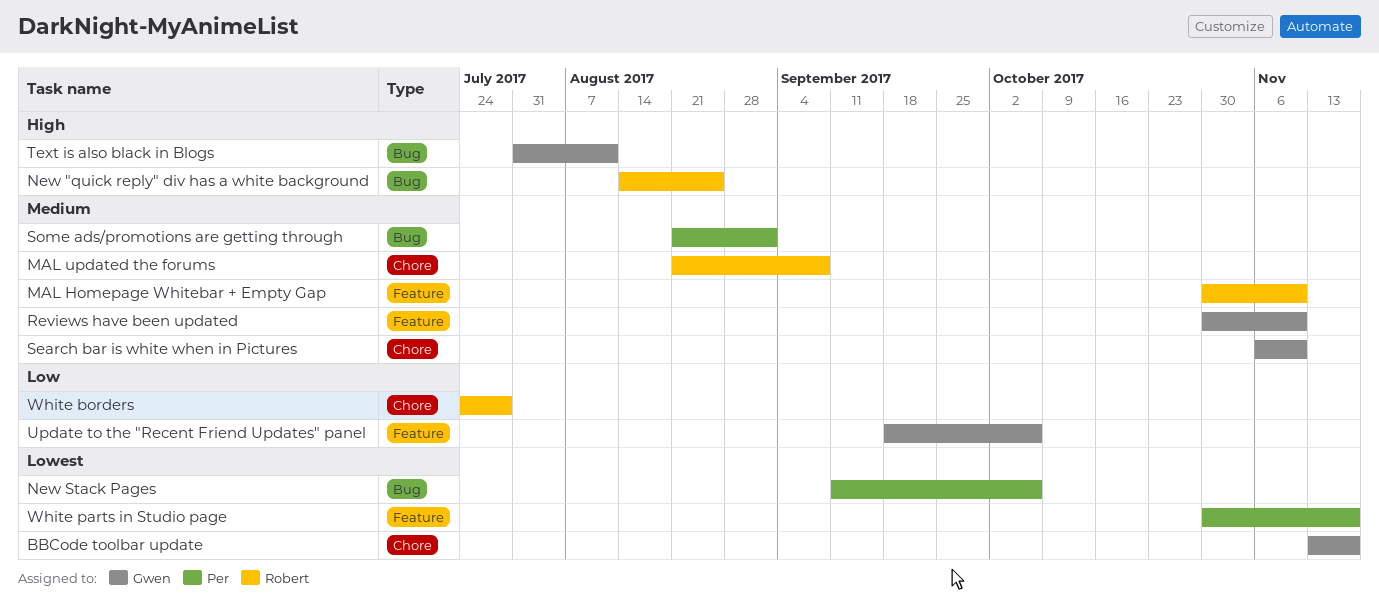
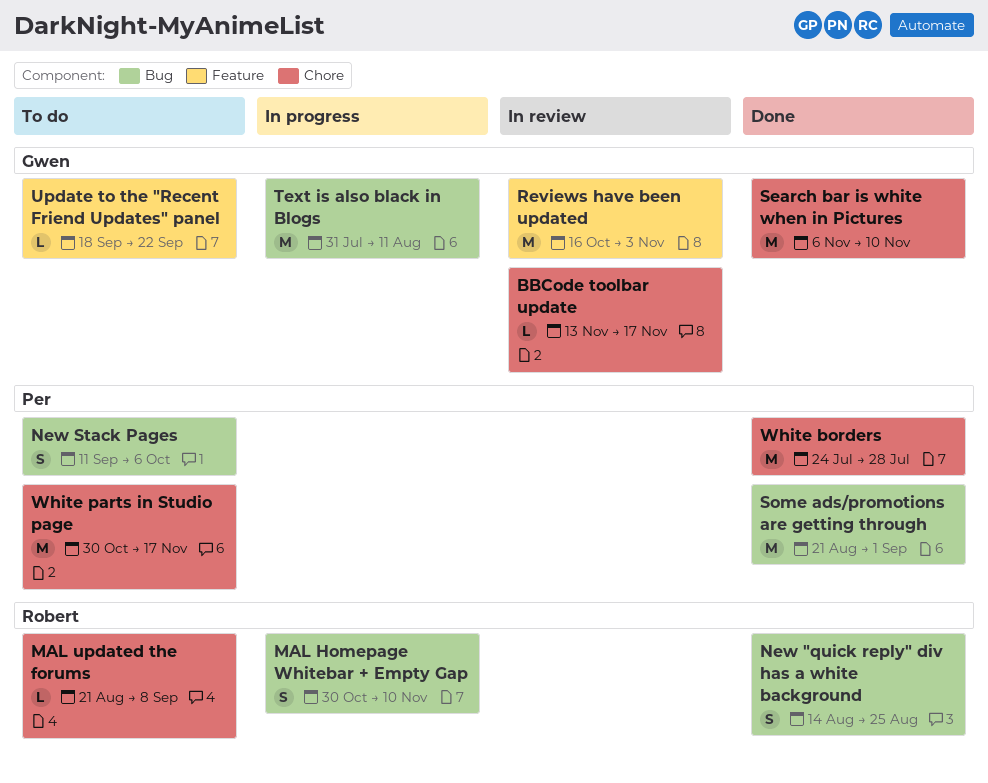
MAL Homepage Whitebar + Empty Gap, label: Feature -> Bug
Reviews have been updated, start: Oct 30 -> Oct 16
Reviews have been updated, due: Nov 10 -> Nov 3
Update to the "Recent Friend Updates" panel, due: Oct 6 -> Sep 22
White borders, owner: Robert -> Per
White parts in Studio page, label: Feature -> Chore

